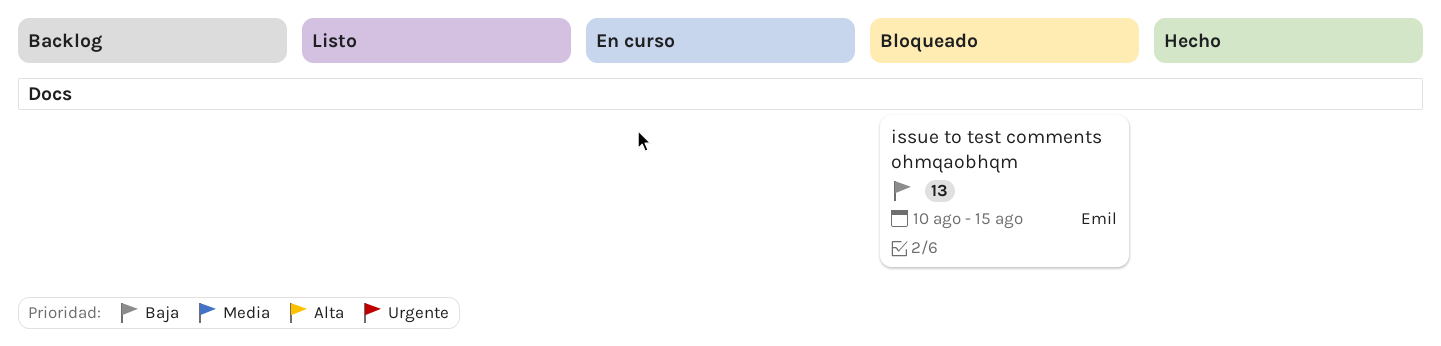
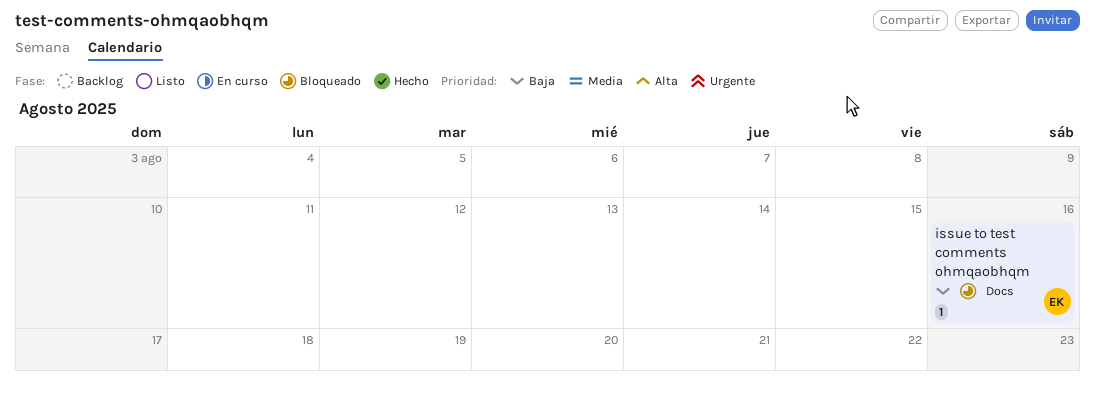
issue to test comments ohmqaobhqm, estimate: 13 -> 1
issue to test comments ohmqaobhqm, due: Aug 15 -> Aug 16

